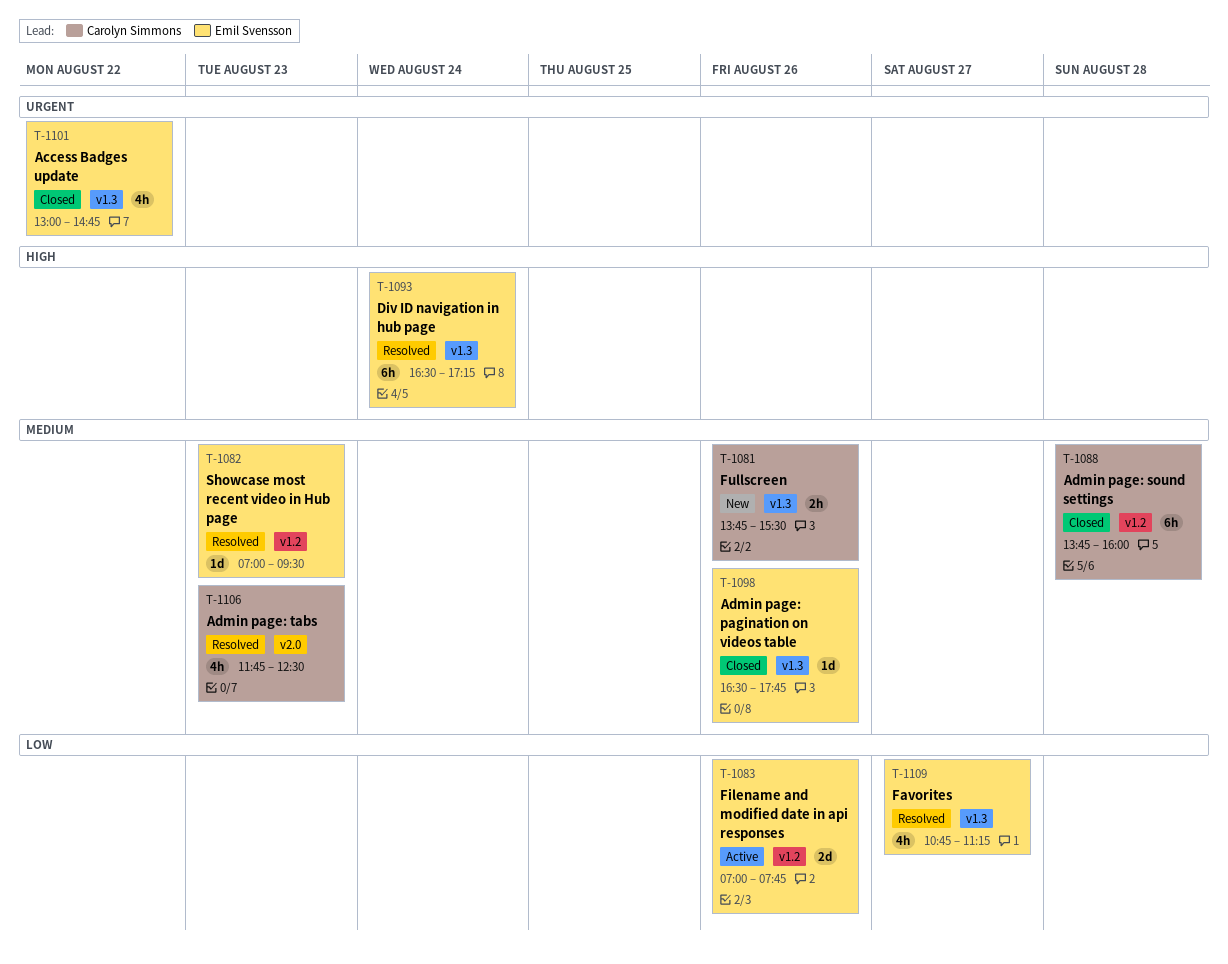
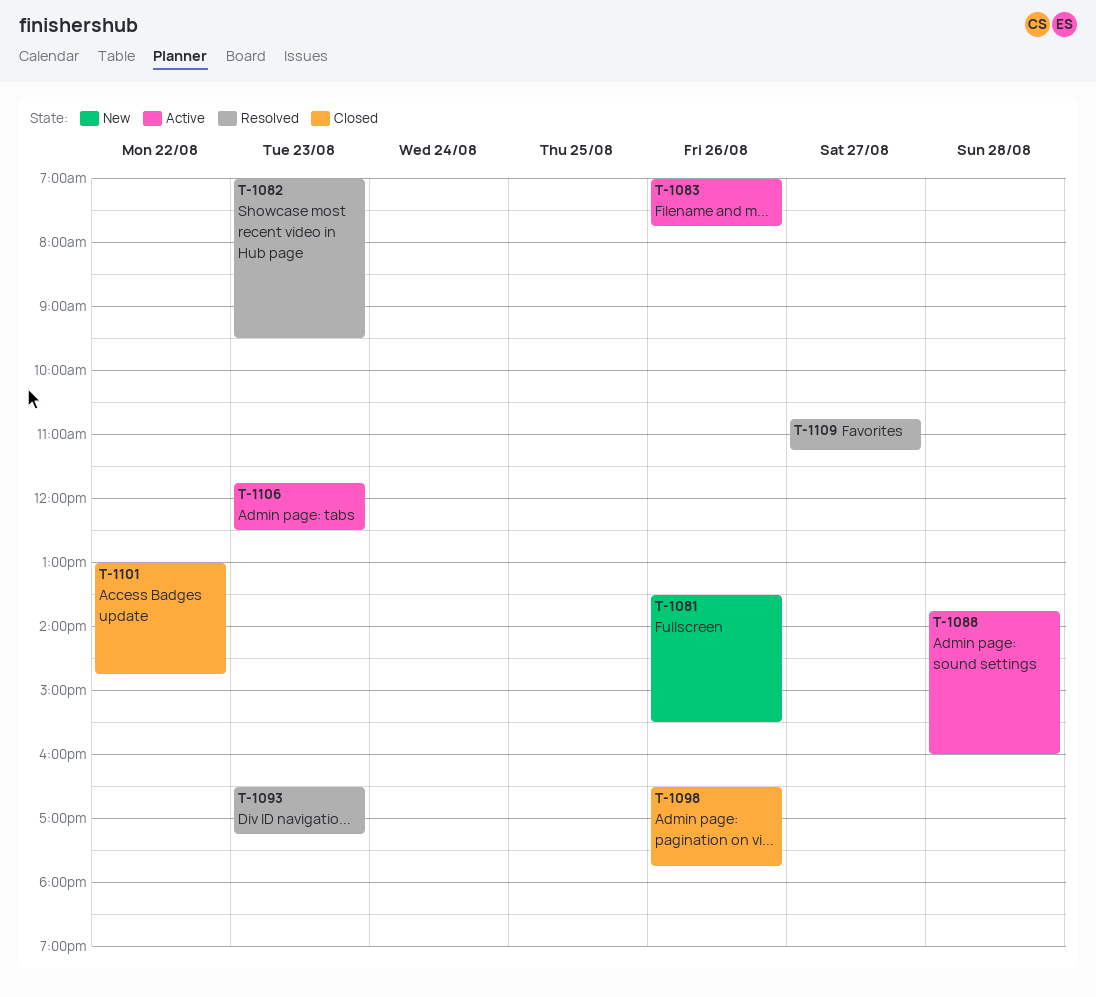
T-1081, begins: 13:45 -> 13:30
T-1088, status: Closed -> Active
T-1093, day: Aug 24 -> Aug 23
T-1106, status: Resolved -> Active

